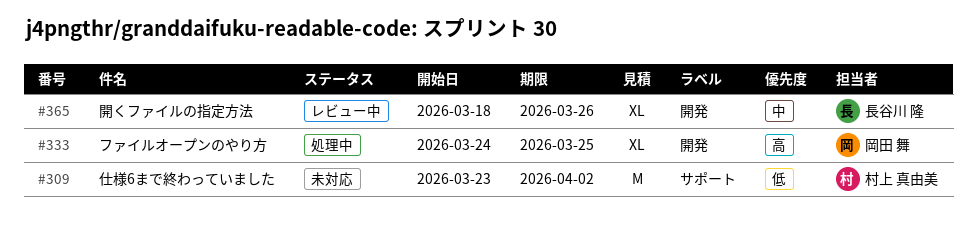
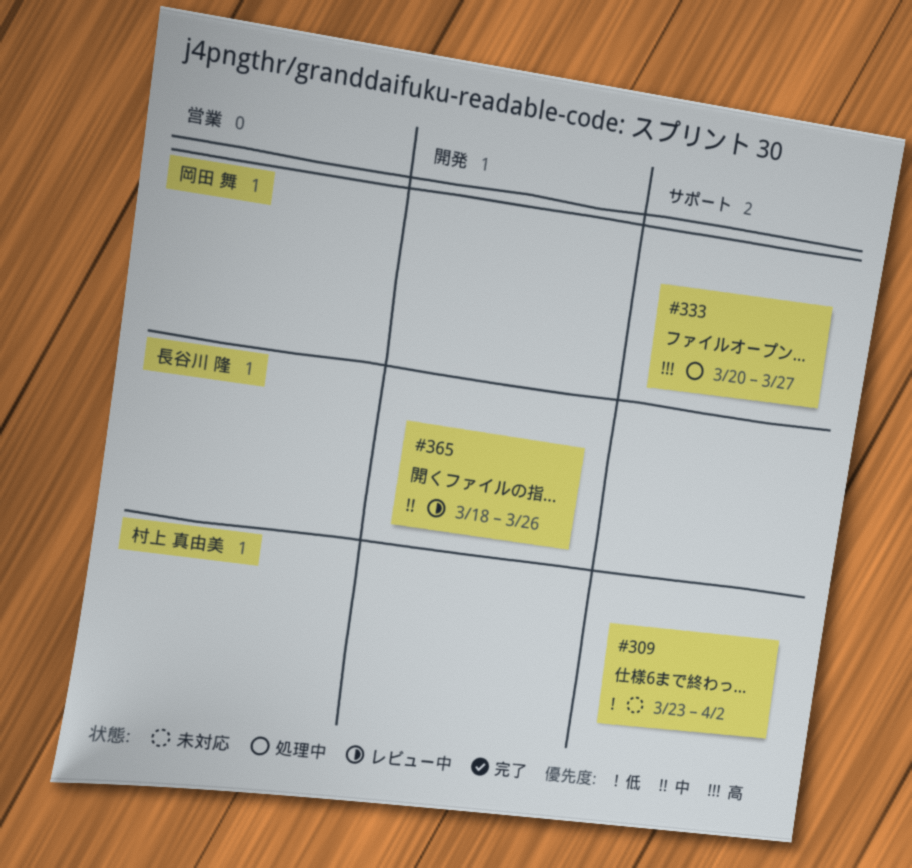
#333, label: 開発 -> サポート
#333, start: Mar 24 -> Mar 20
#333, due: Mar 25 -> Mar 27

